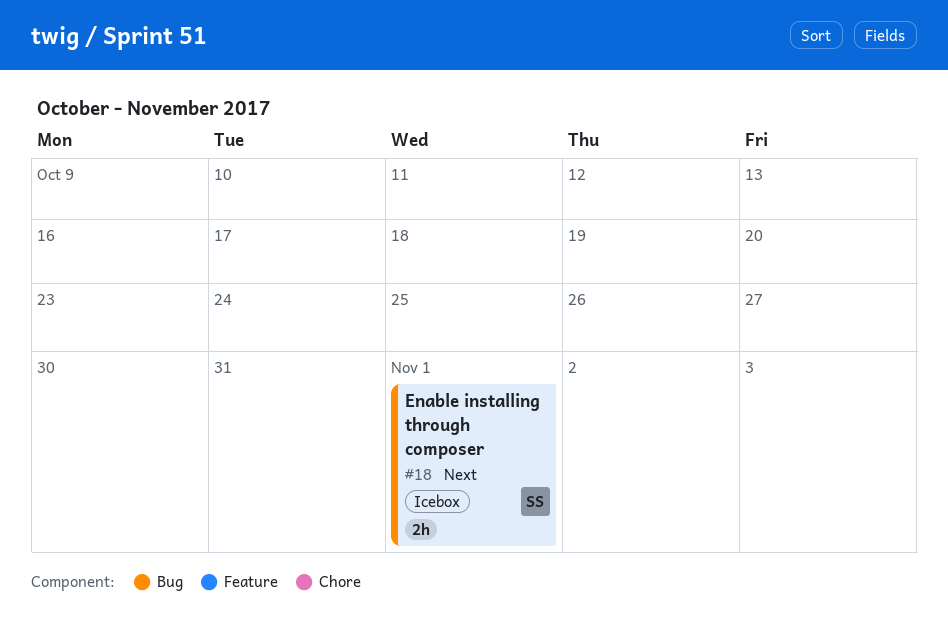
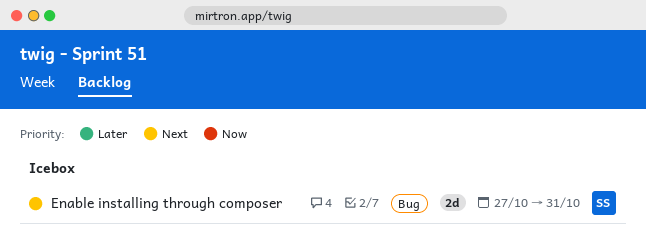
Enable installing through composer, estimate: 2h -> 2d
Enable installing through composer, due: Nov 1 -> Oct 31

